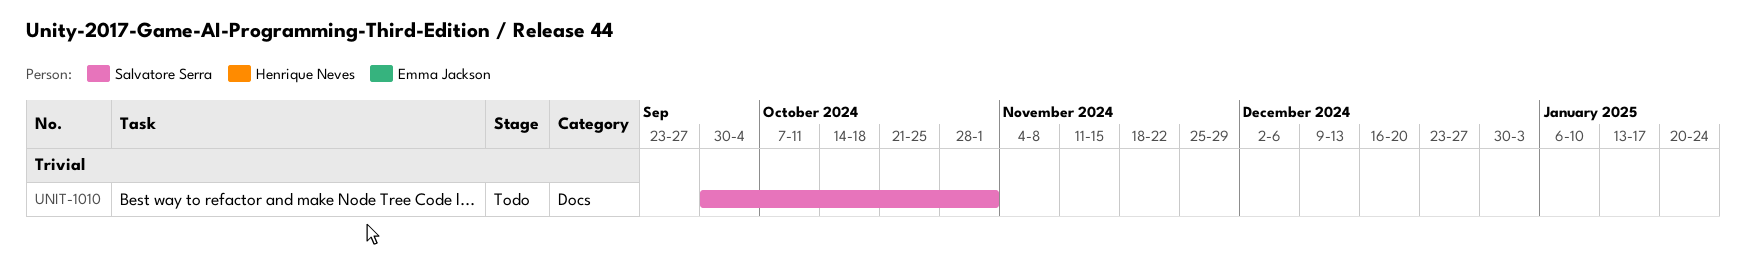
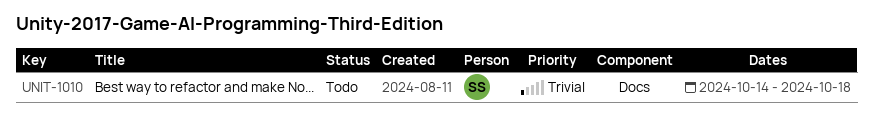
UNIT-1010, start: Sep 30 -> Oct 14
UNIT-1010, due: Nov 1 -> Oct 18

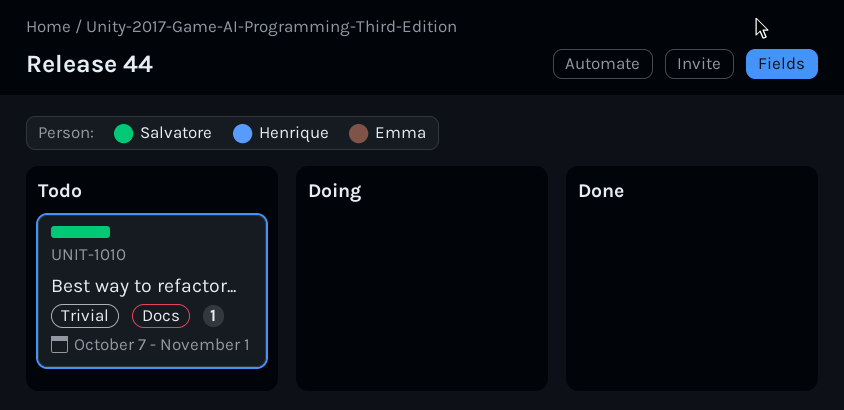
UNIT-1010, start: Oct 14 -> Oct 7
UNIT-1010, due: Oct 18 -> Nov 1

